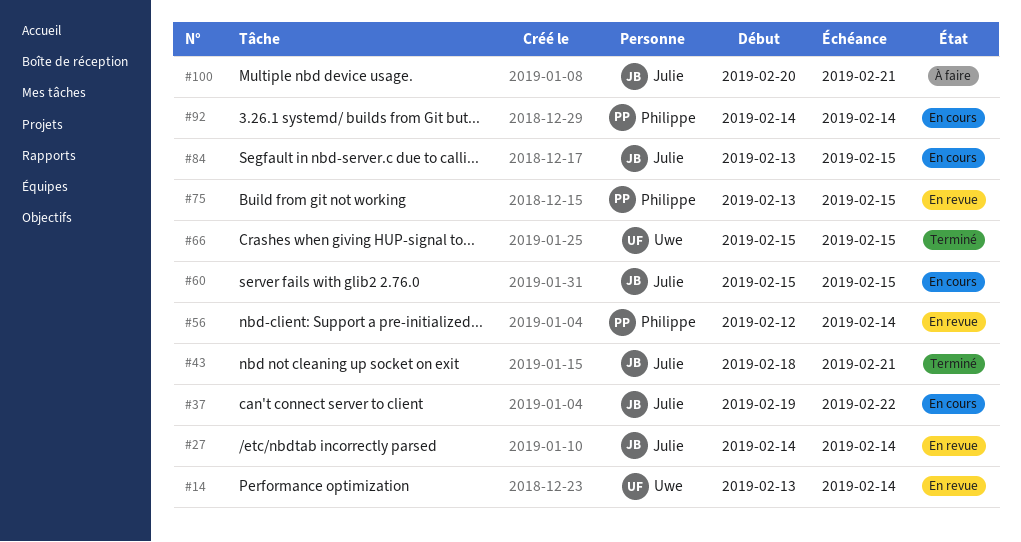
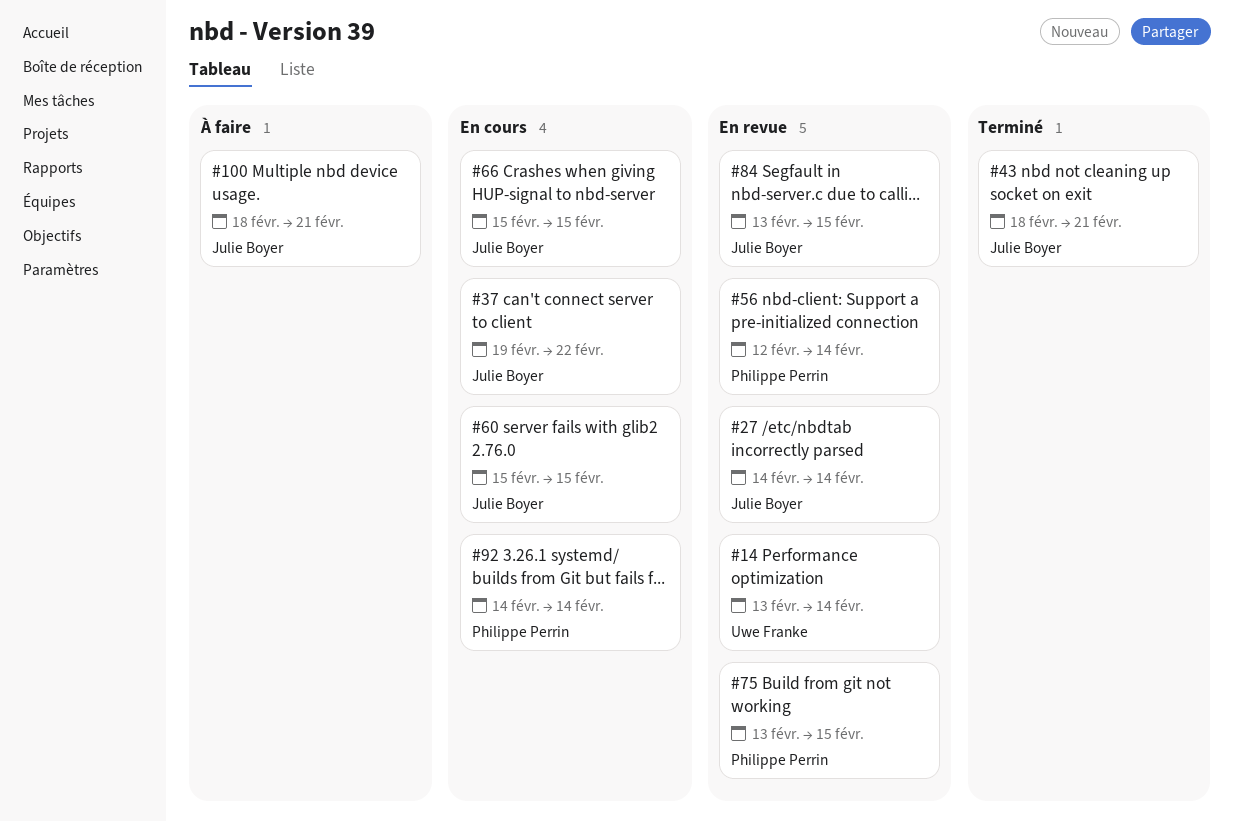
#66, status: Terminé -> En cours
#66, owner: Uwe Franke -> Julie Boyer
#84, status: En cours -> En revue
#100, start: Feb 20 -> Feb 18

